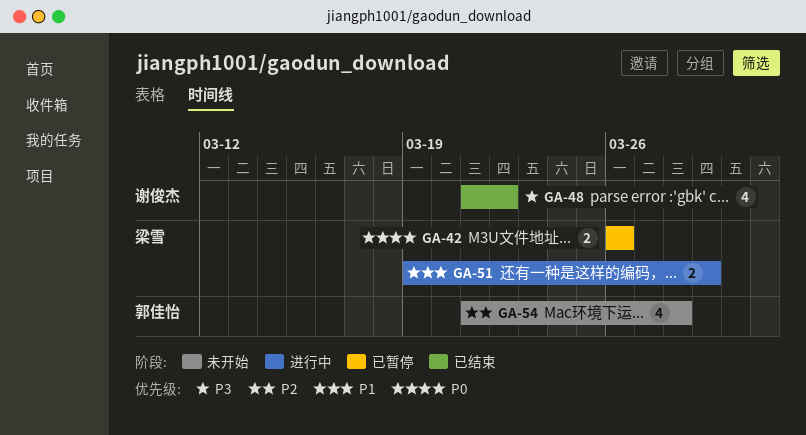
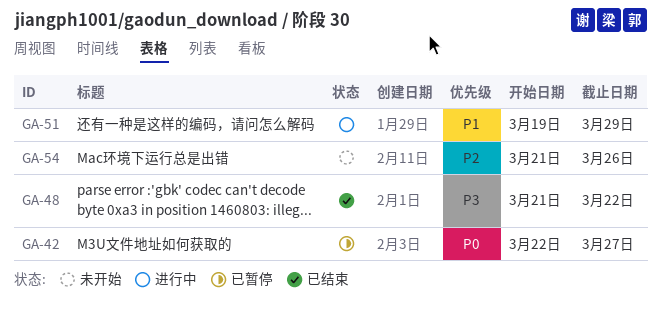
GA-42, start: Mar 26 -> Mar 22
GA-42, due: Mar 26 -> Mar 27
GA-54, due: Mar 28 -> Mar 26

